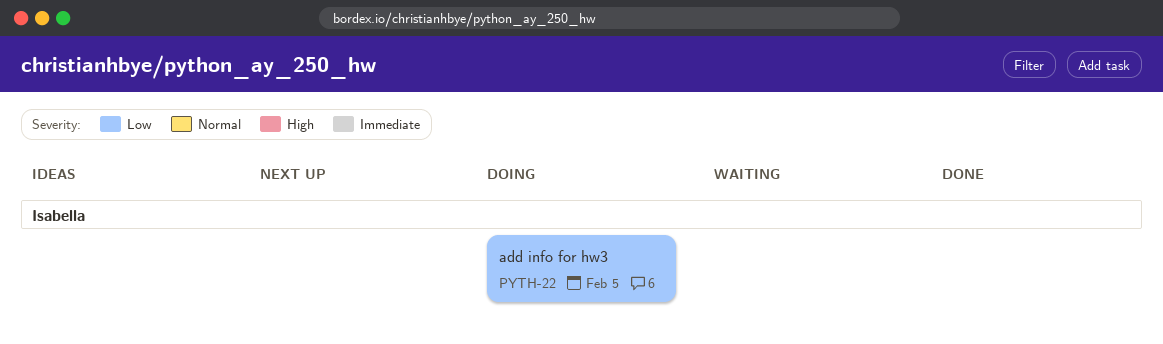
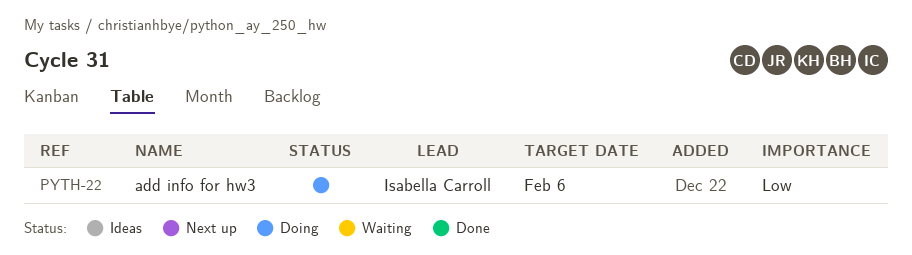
PYTH-22, due: Feb 5 -> Feb 6

